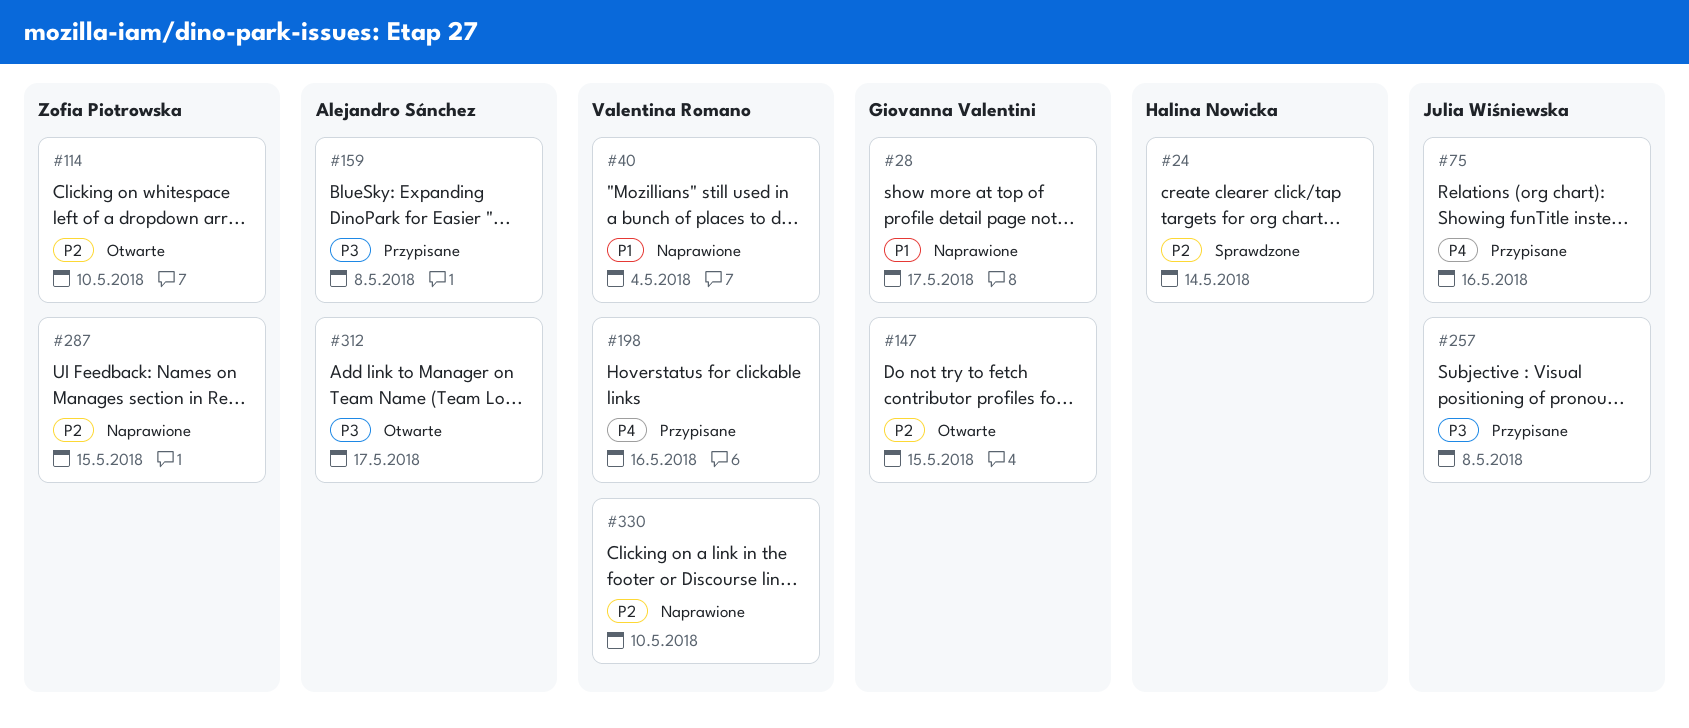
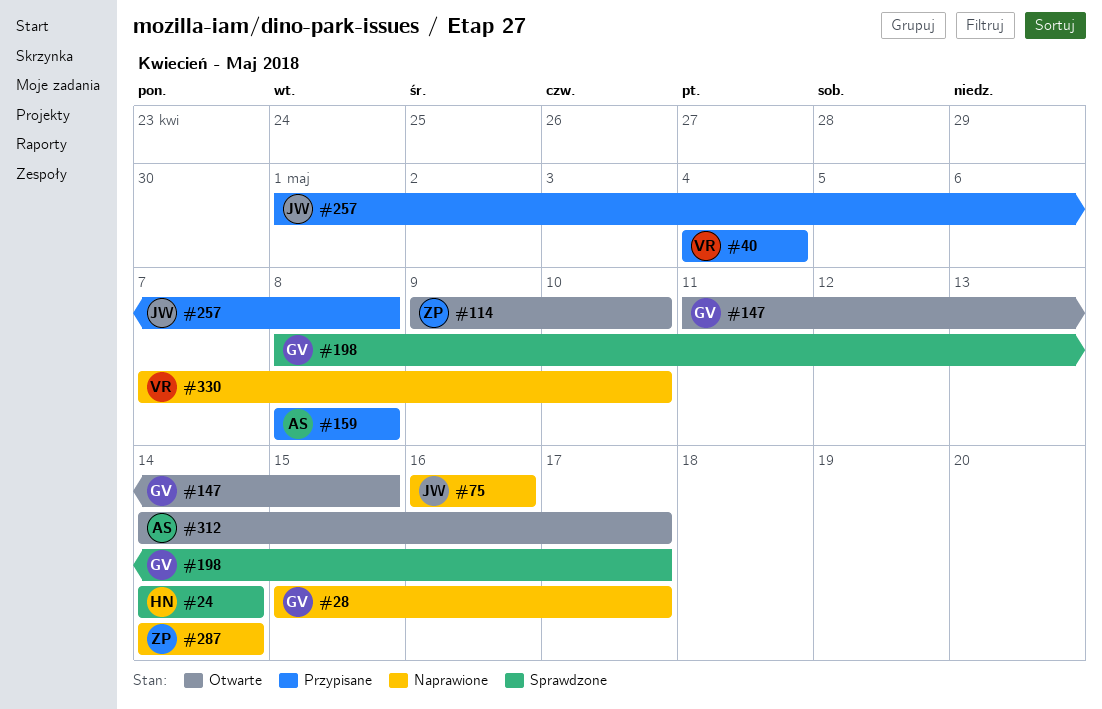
#40, status: Naprawione -> Przypisane
#75, status: Przypisane -> Naprawione
#198, status: Przypisane -> Sprawdzone
#198, owner: Valentina Romano -> Giovanna Valentini
#198, due: May 16 -> May 17
#287, due: May 15 -> May 14

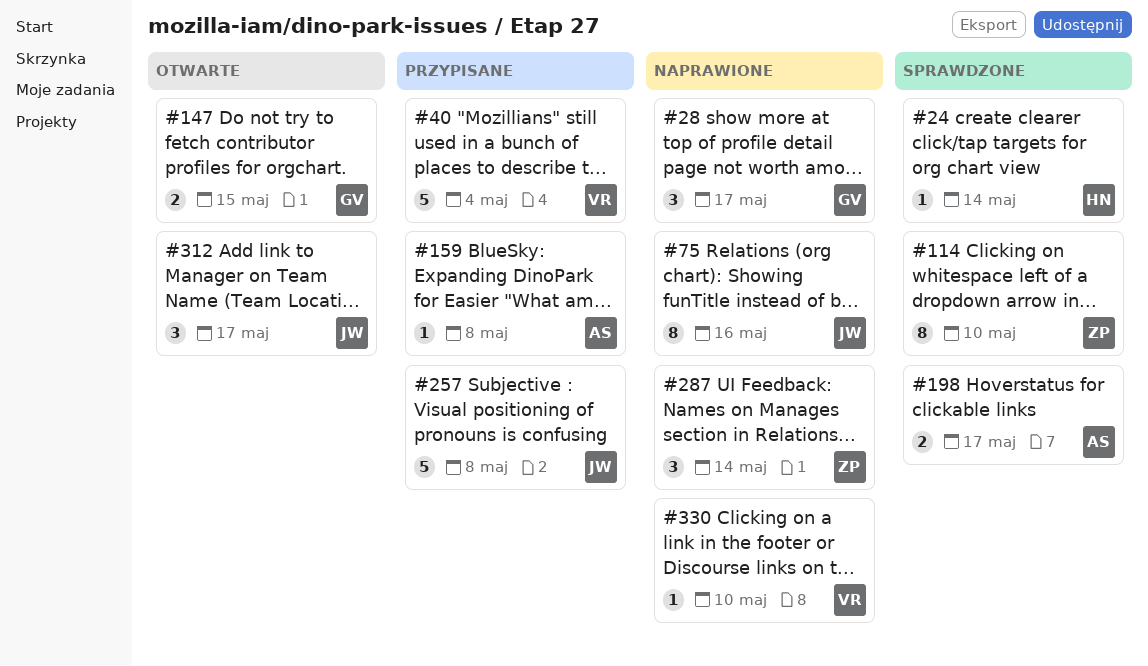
#114, status: Otwarte -> Sprawdzone
#198, owner: GV -> AS
#312, owner: AS -> JW

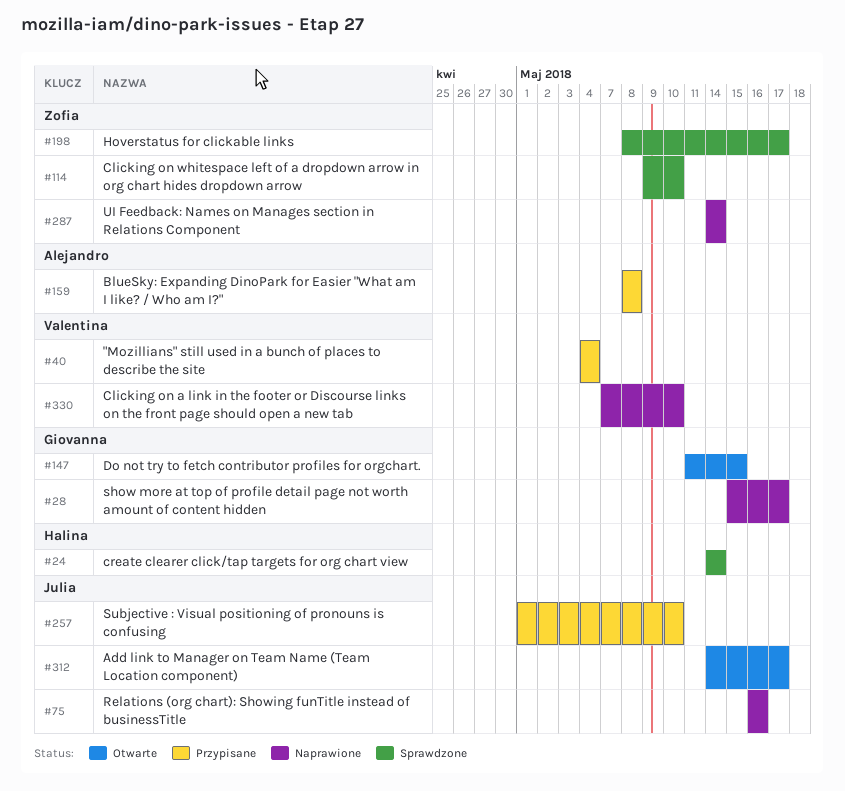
#198, owner: Alejandro -> Zofia
#257, due: May 8 -> May 10

